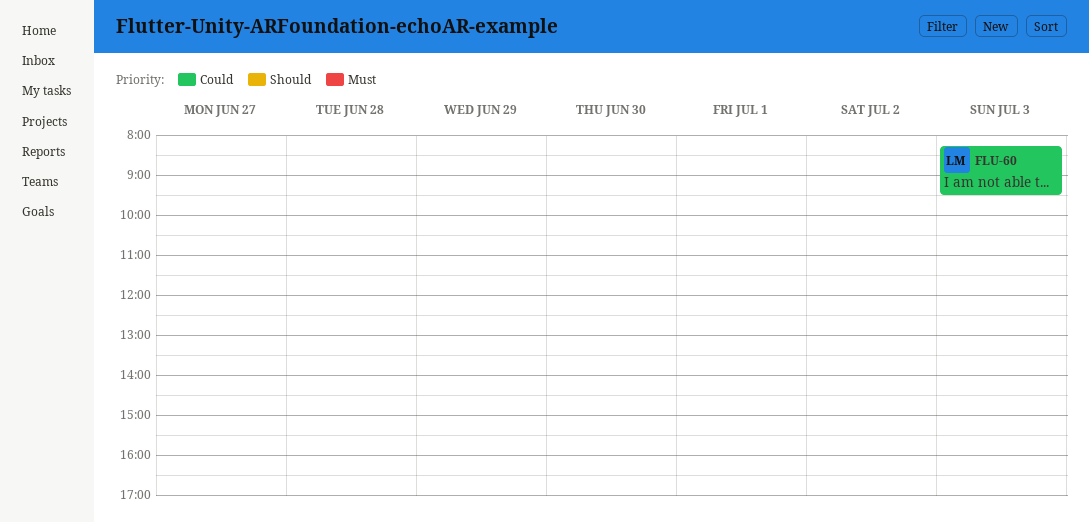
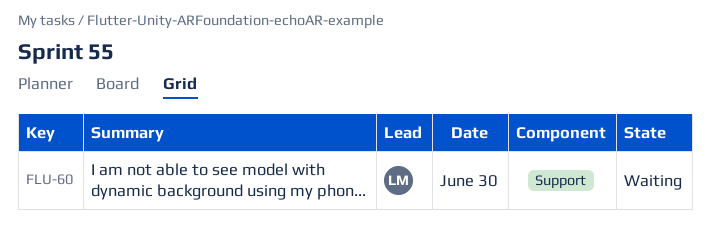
FLU-60, day: Jul 3 -> Jun 30

